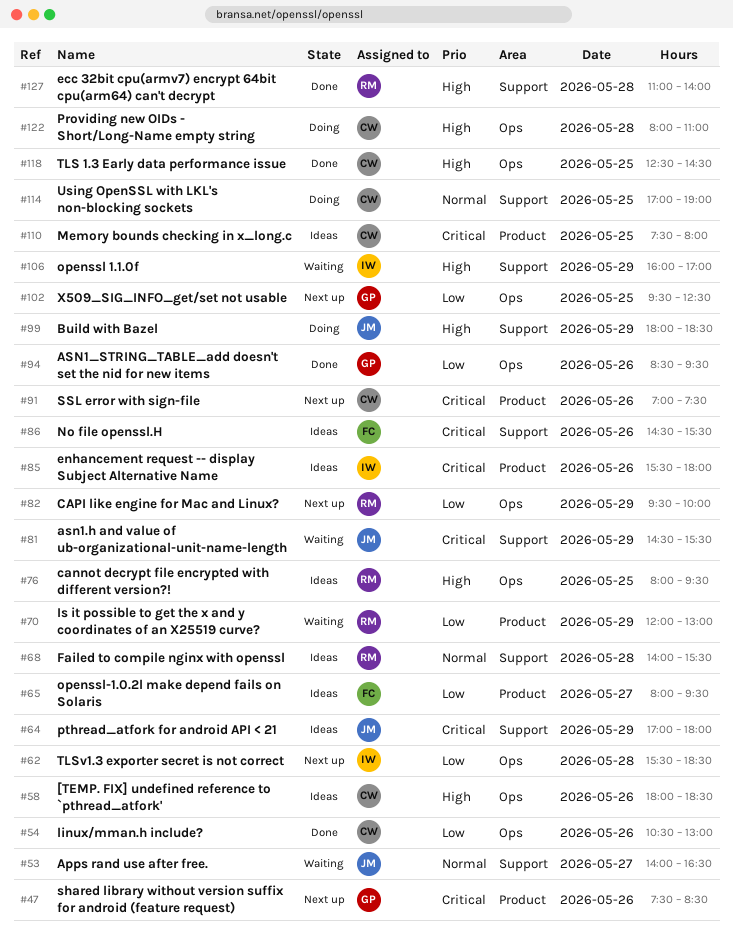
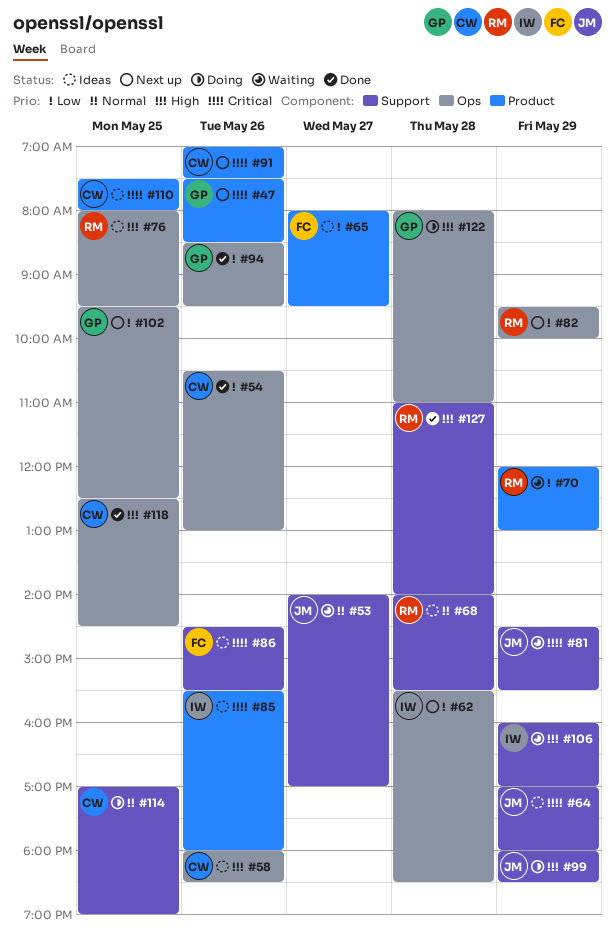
#53, ends: 16:30 -> 17:00
#122, owner: CW -> GP

